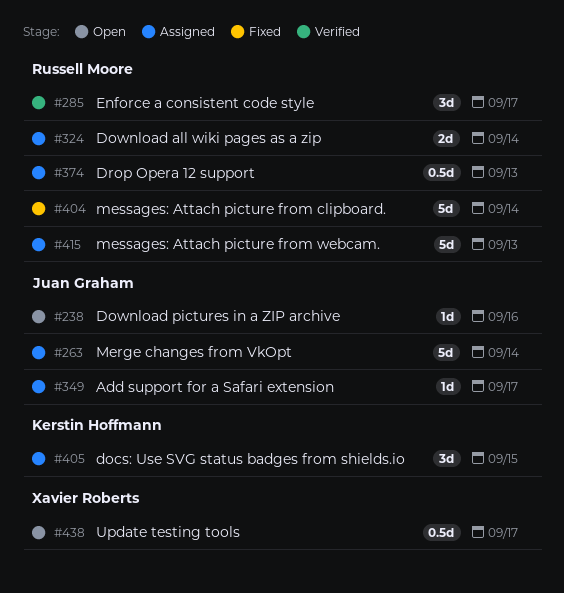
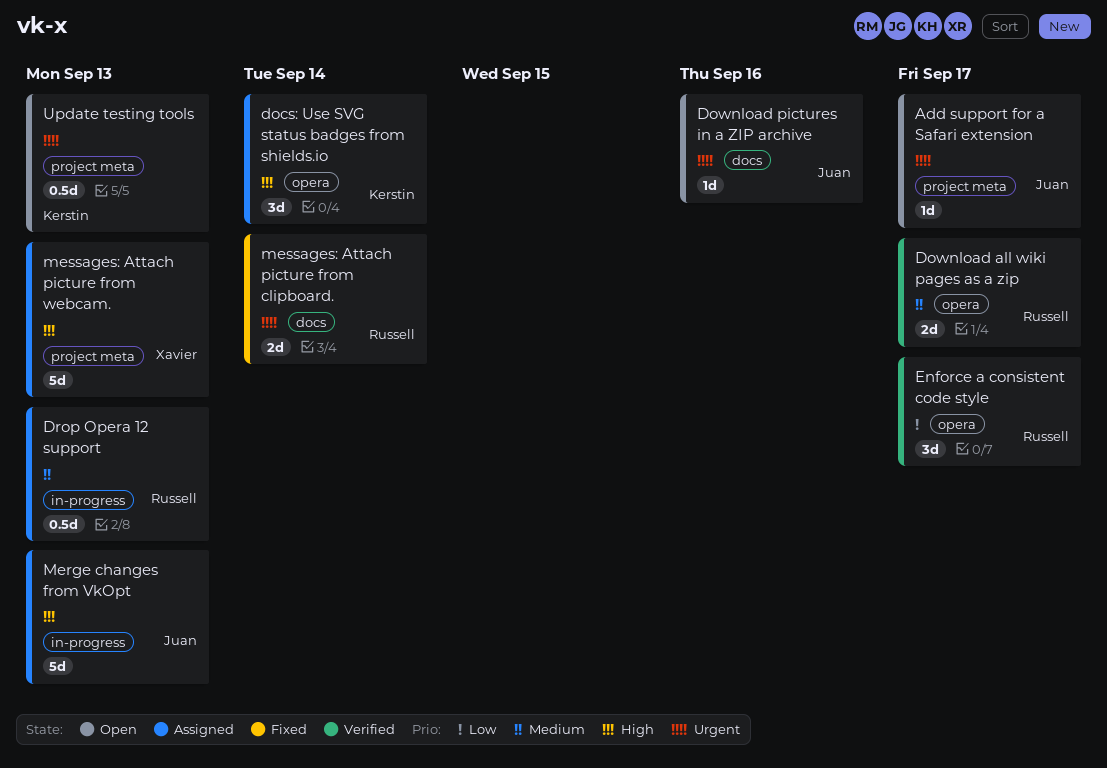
Add support for a Safari extension, status: Assigned -> Open
docs: Use SVG status badges from shields.io, due: Sep 15 -> Sep 14
Download all wiki pages as a zip, status: Assigned -> Verified
Download all wiki pages as a zip, due: Sep 14 -> Sep 17
Merge changes from VkOpt, due: Sep 14 -> Sep 13
messages: Attach picture from clipboard., estimate: 5d -> 2d
messages: Attach picture from webcam., owner: Russell Moore -> Xavier Roberts
Update testing tools, owner: Xavier Roberts -> Kerstin Hoffmann
Update testing tools, due: Sep 17 -> Sep 13

